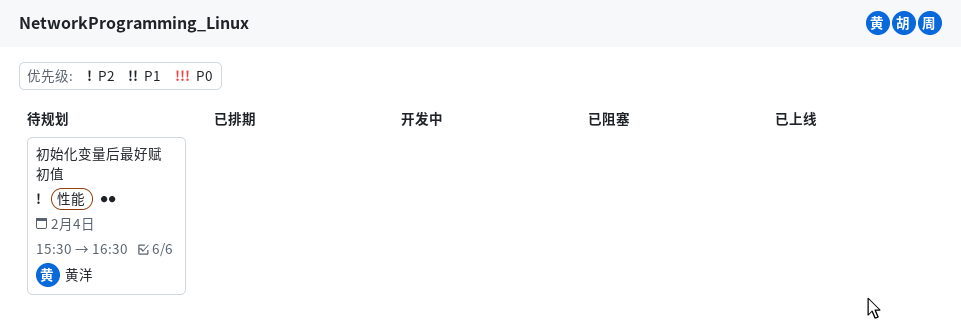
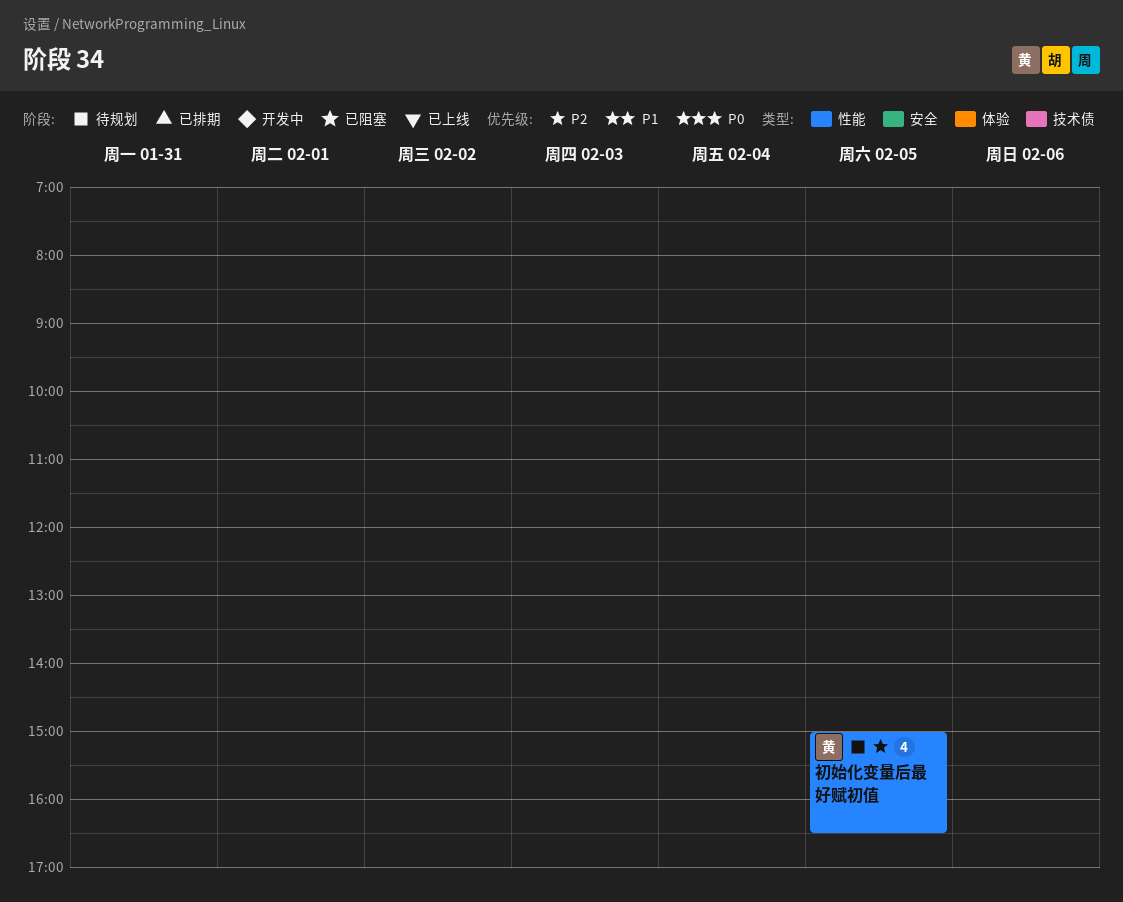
初始化变量后最好赋初值, estimate: 2 -> 4
初始化变量后最好赋初值, day: Feb 4 -> Feb 5
初始化变量后最好赋初值, begins: 15:30 -> 15:00

